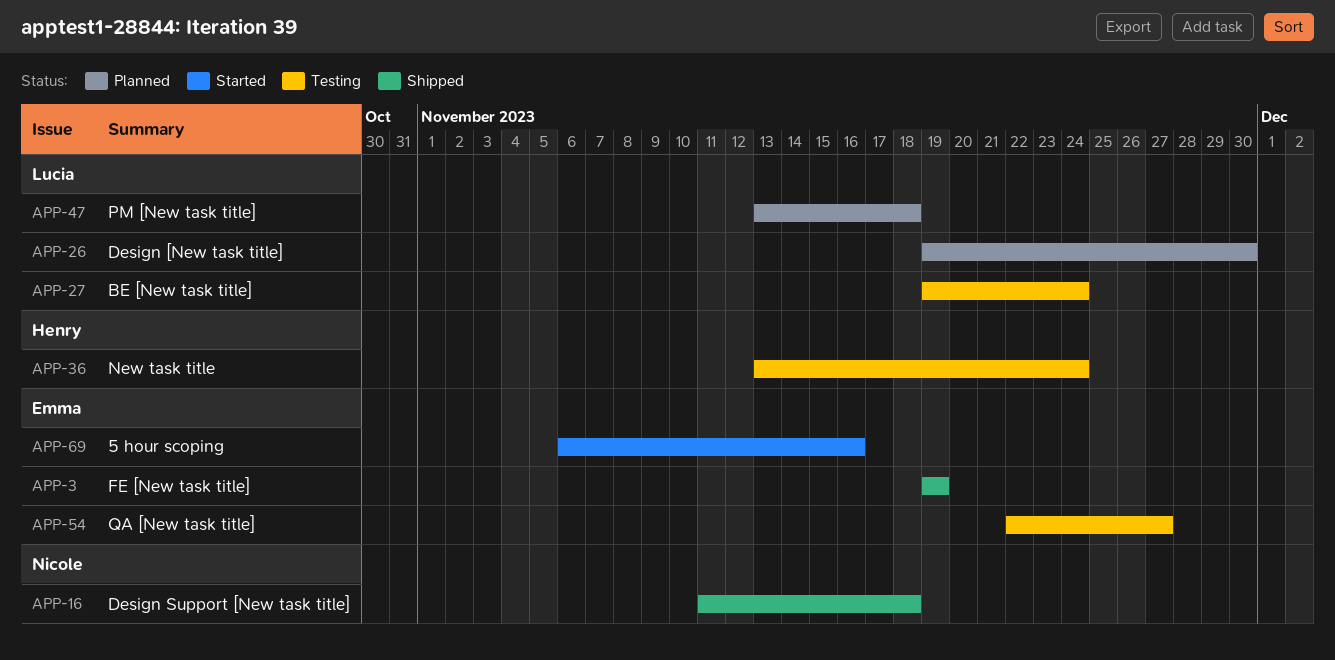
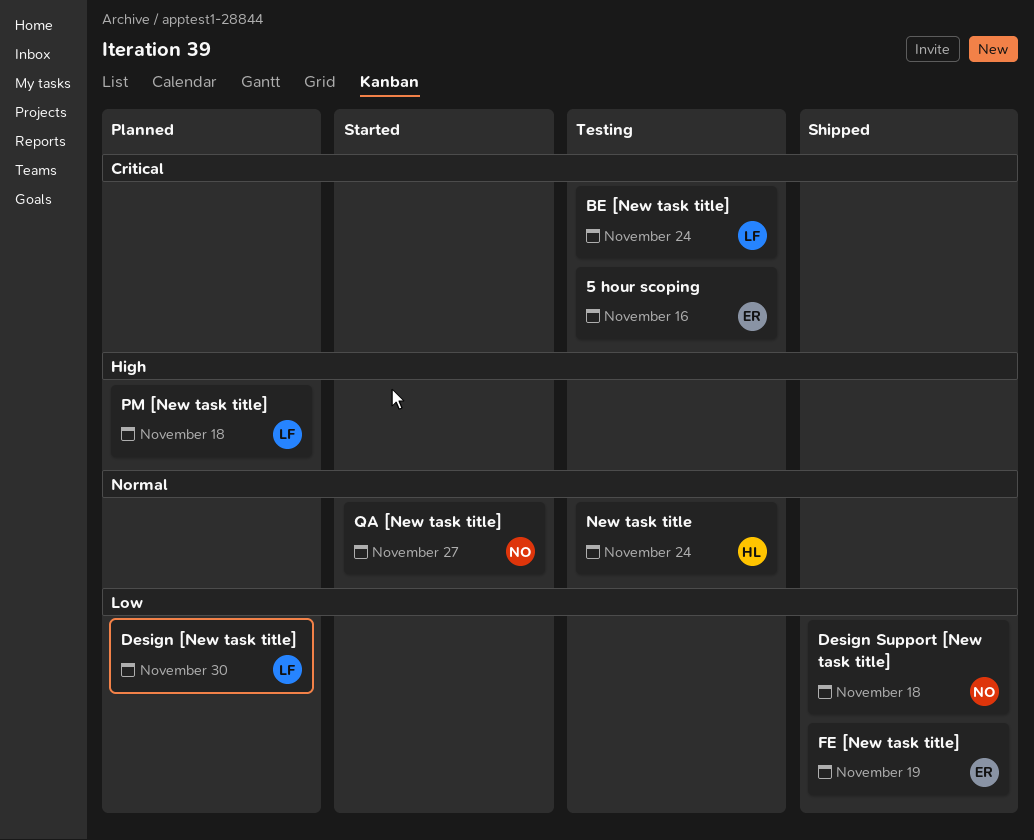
5 hour scoping, status: Started -> Testing
QA [New task title], status: Testing -> Started
QA [New task title], owner: Emma -> Nicole

